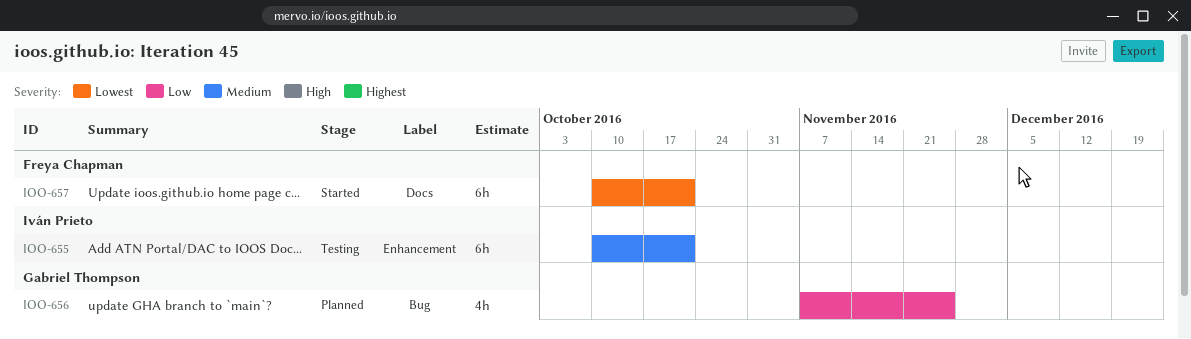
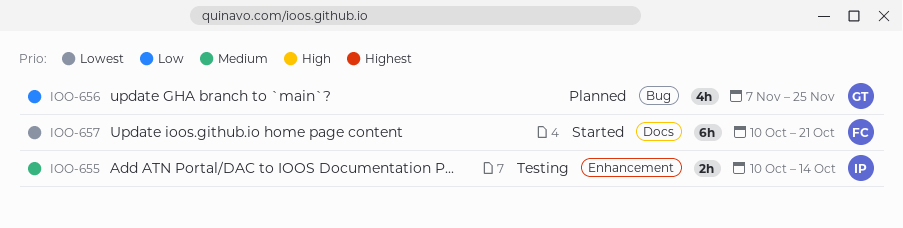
IOO-655, estimate: 6h -> 2h
IOO-655, due: Oct 21 -> Oct 14

